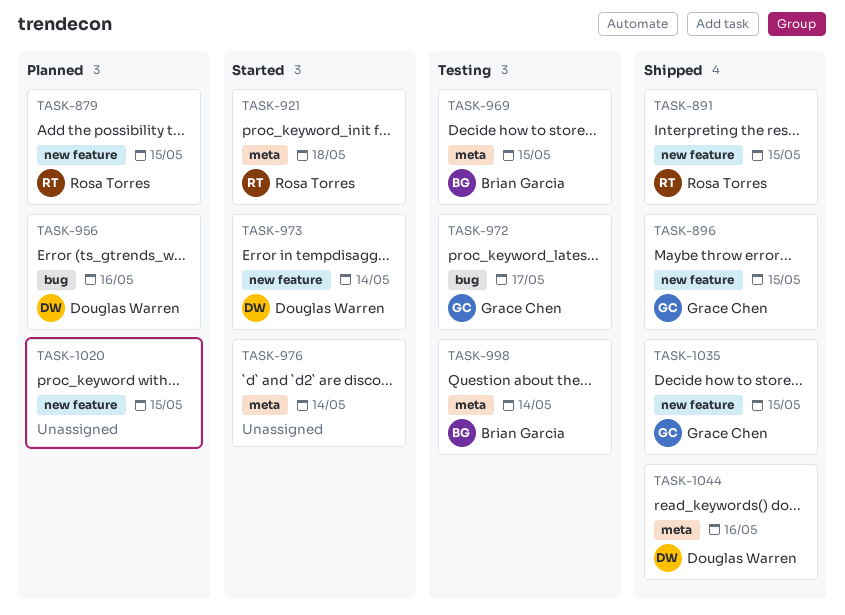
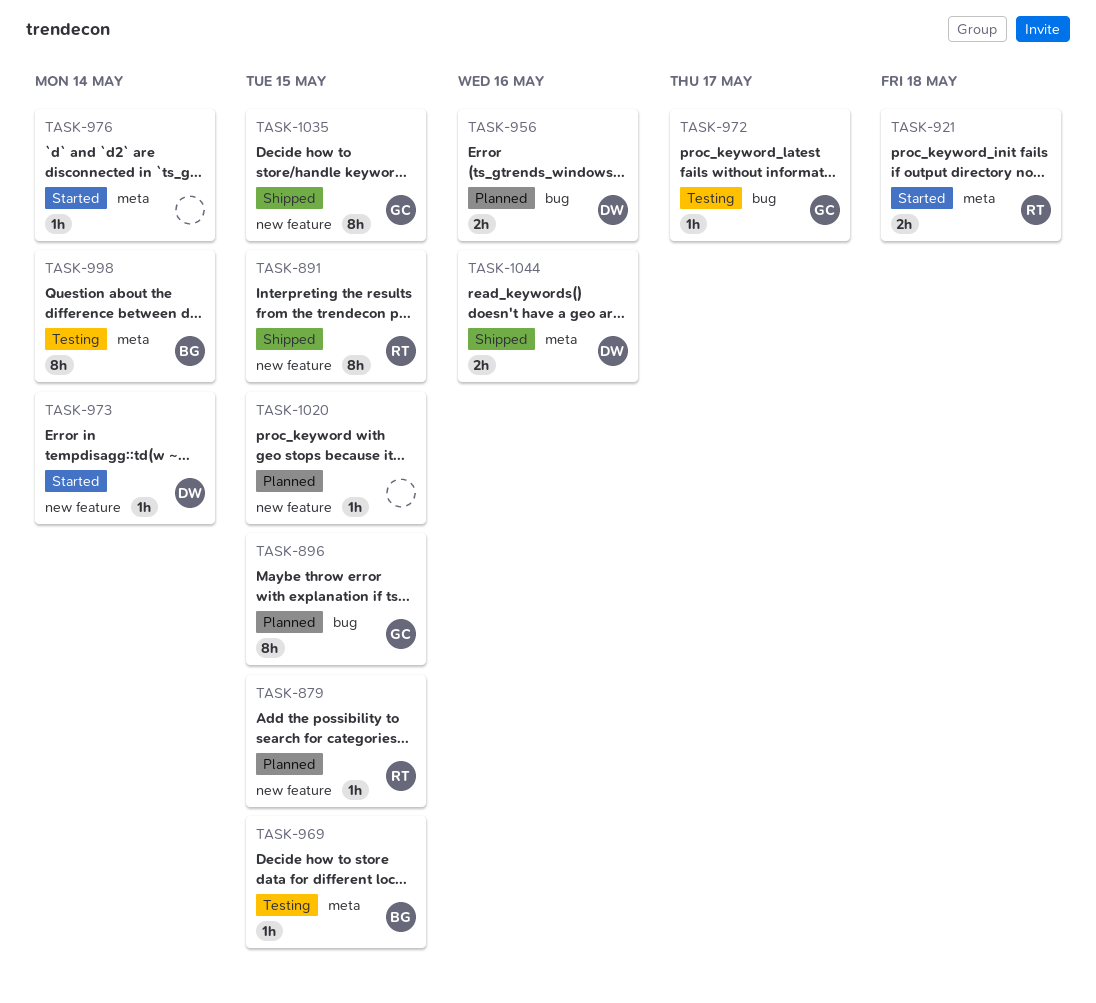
TASK-896, status: Shipped -> Planned
TASK-896, label: new feature -> bug

